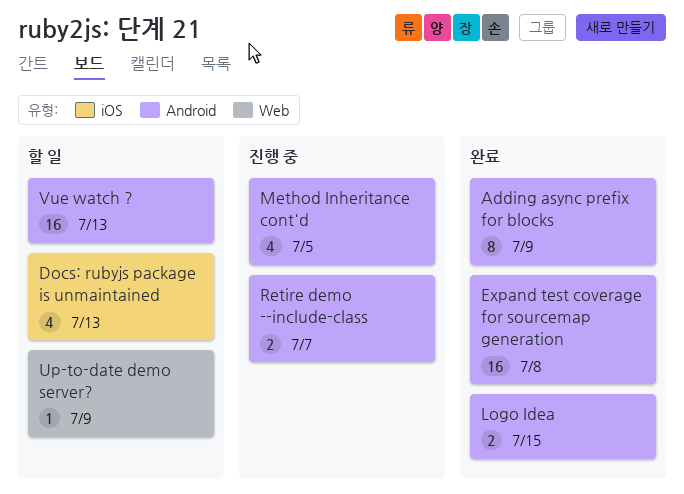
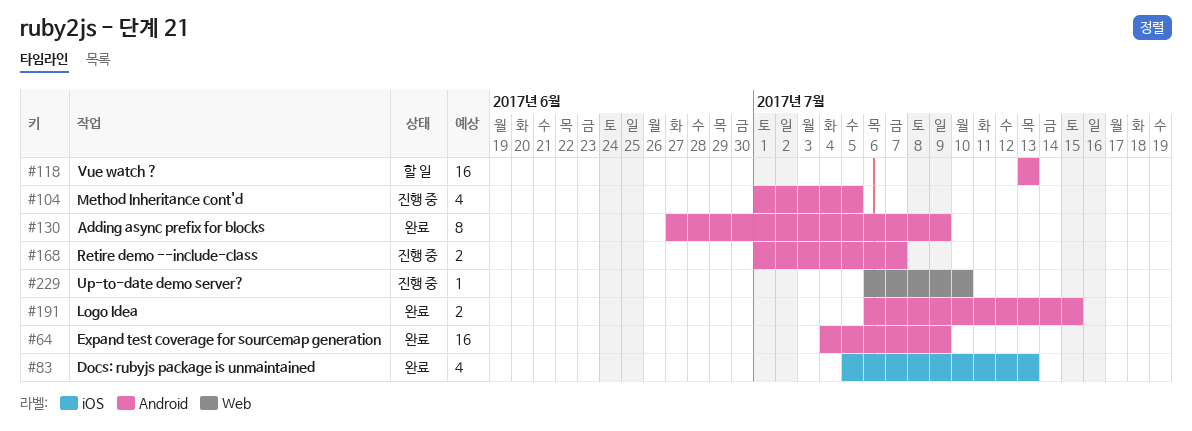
Docs: rubyjs package is unmaintained, status: 할 일 -> 완료
Expand test coverage for sourcemap generation, due: Jul 8 -> Jul 9
Up-to-date demo server?, status: 할 일 -> 진행 중
Up-to-date demo server?, due: Jul 9 -> Jul 10

